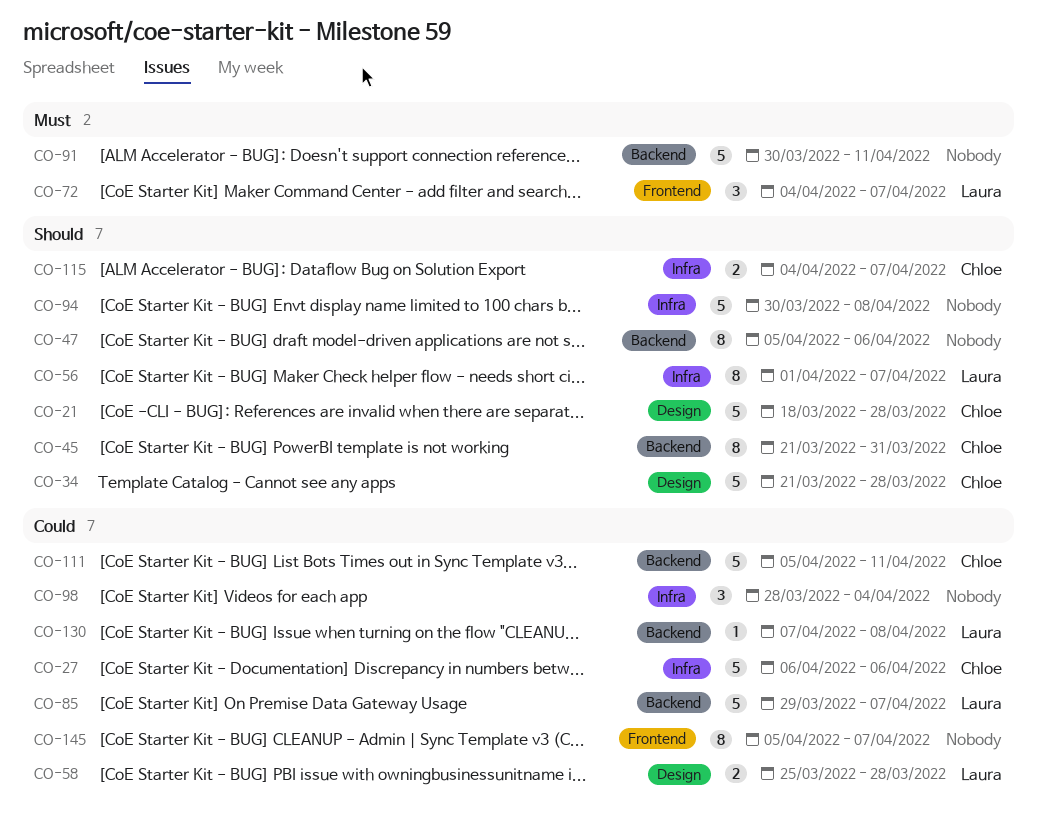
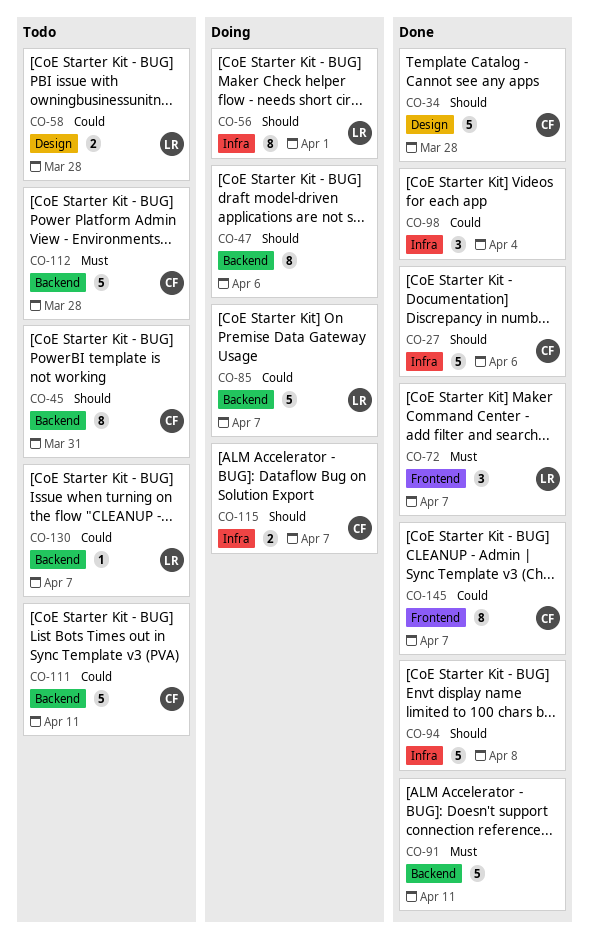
CO-21: present -> none
CO-27, priority: Could -> Should
CO-56, due: Apr 7 -> Apr 1
CO-112: none -> present
CO-130, due: Apr 8 -> Apr 7
CO-145, owner: none -> Chloe

